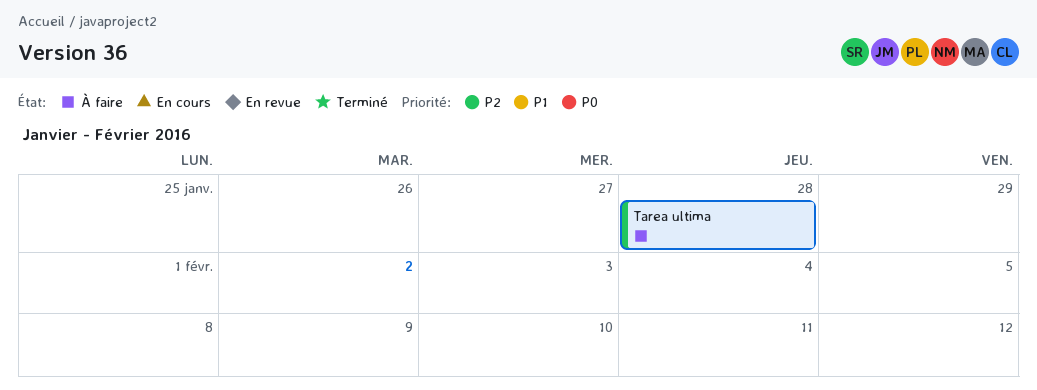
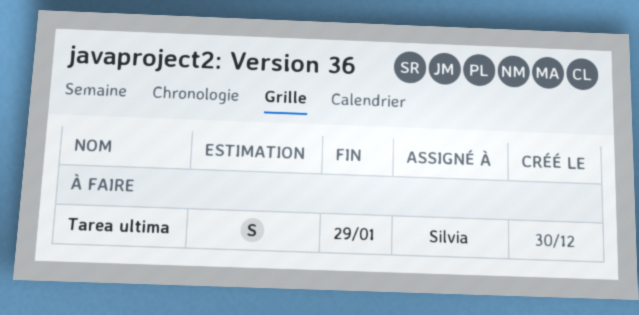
Tarea ultima, due: Jan 28 -> Jan 29

